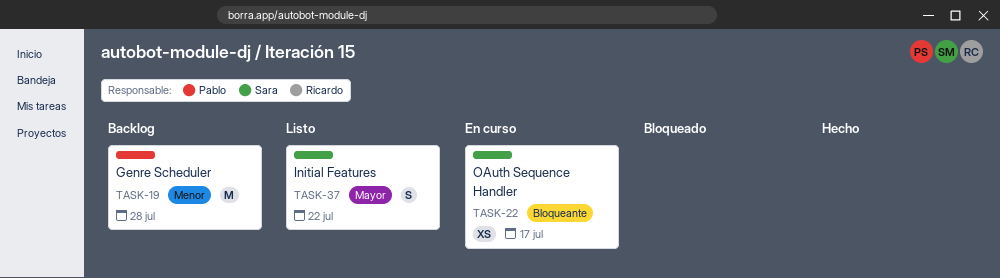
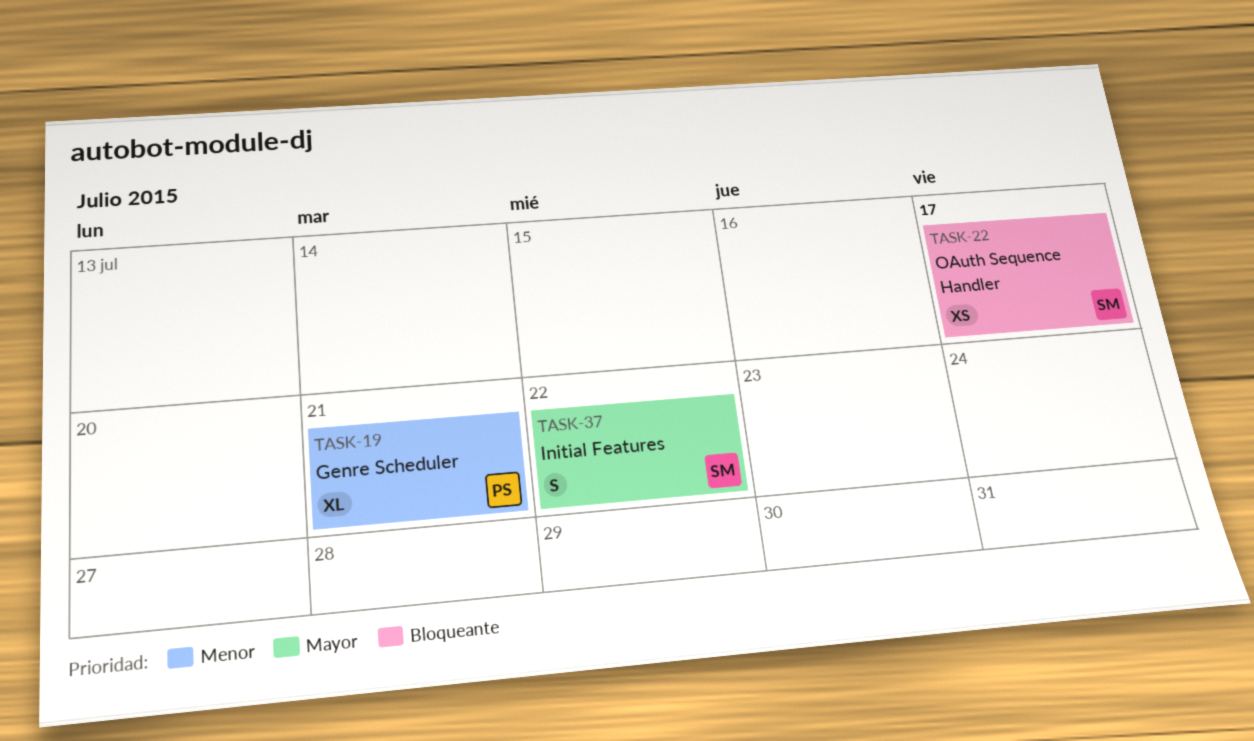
TASK-19, estimate: M -> XL
TASK-19, due: Jul 28 -> Jul 21

